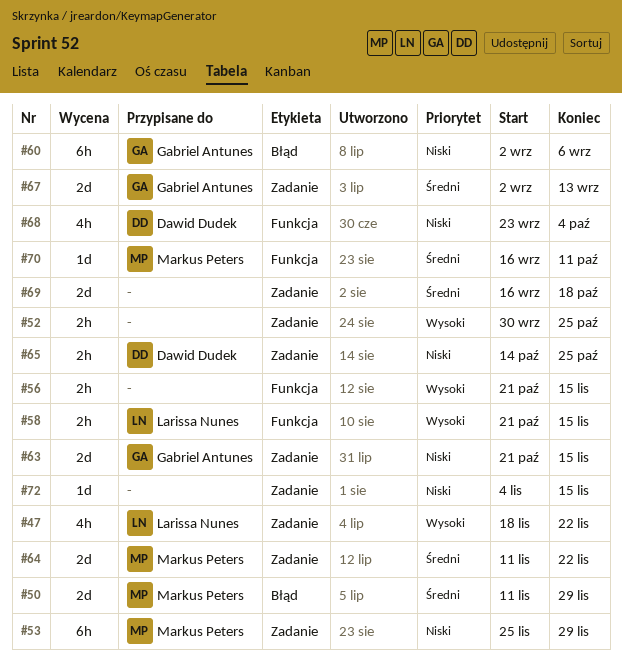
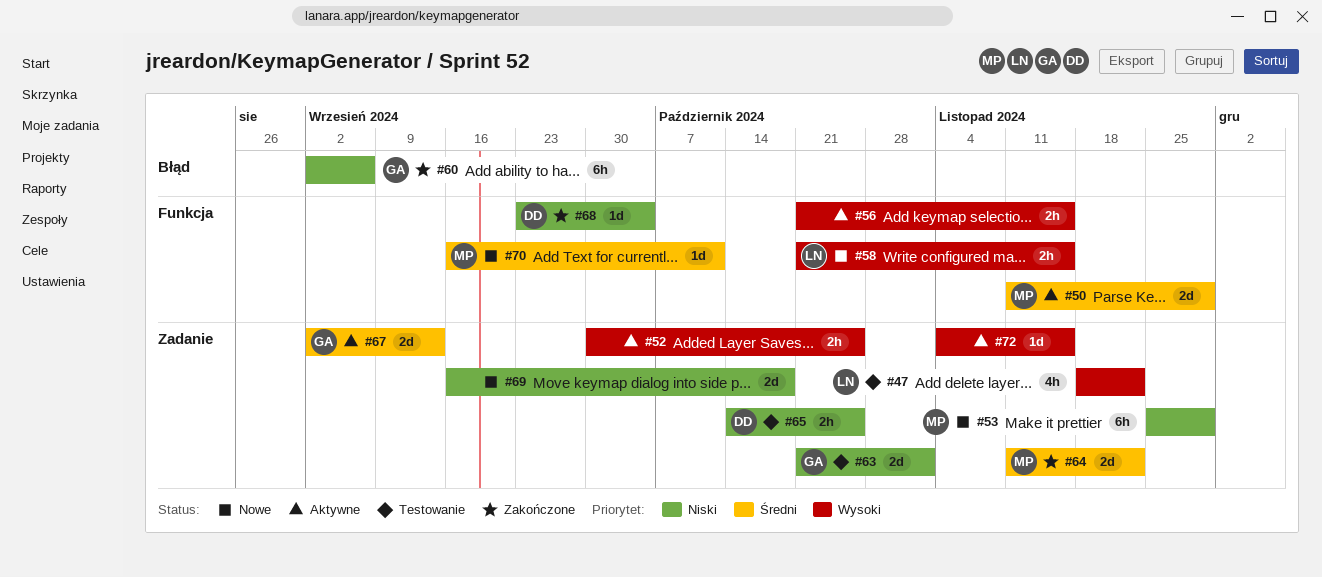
#50, label: Błąd -> Funkcja
#63, due: Nov 15 -> Nov 1
#68, estimate: 4h -> 1d
#69, priority: Średni -> Niski
#72, priority: Niski -> Wysoki

